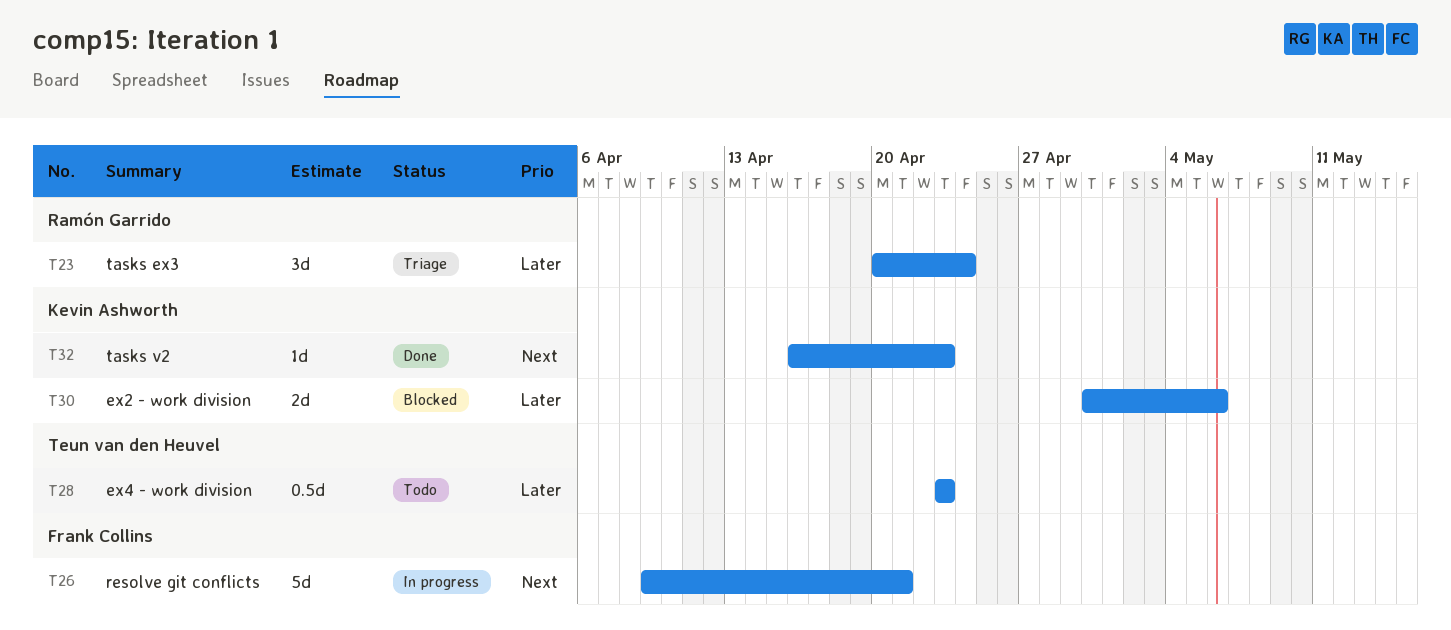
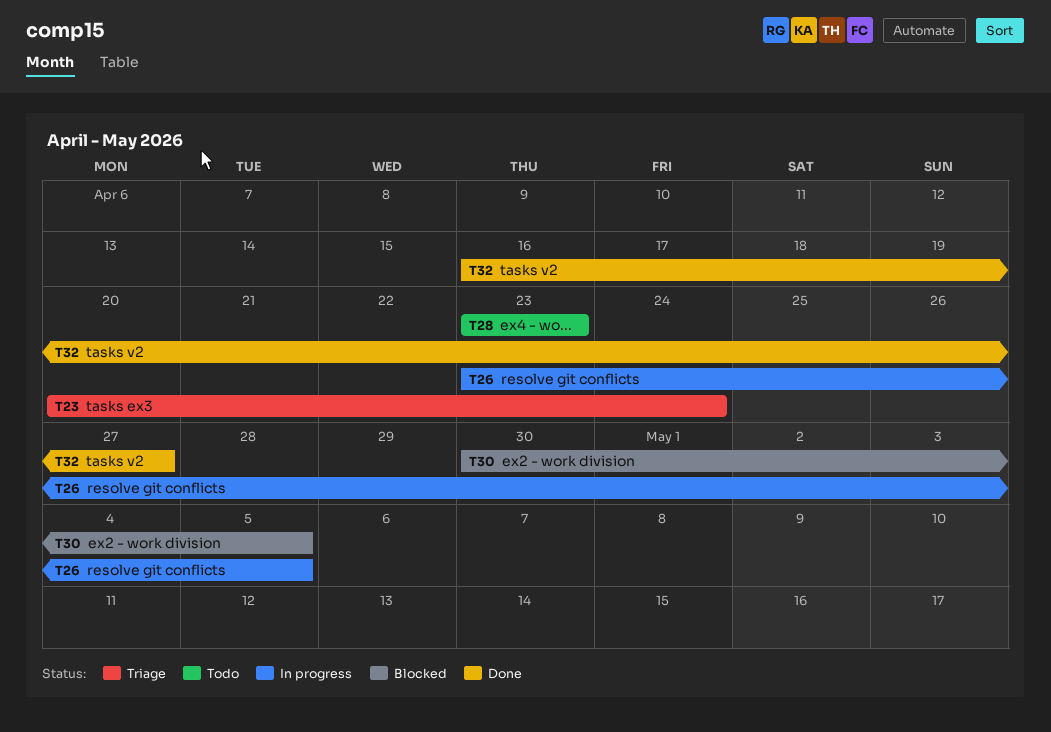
T26, start: Apr 9 -> Apr 23
T26, due: Apr 21 -> May 5
T30, due: May 6 -> May 5
T32, due: Apr 23 -> Apr 27

